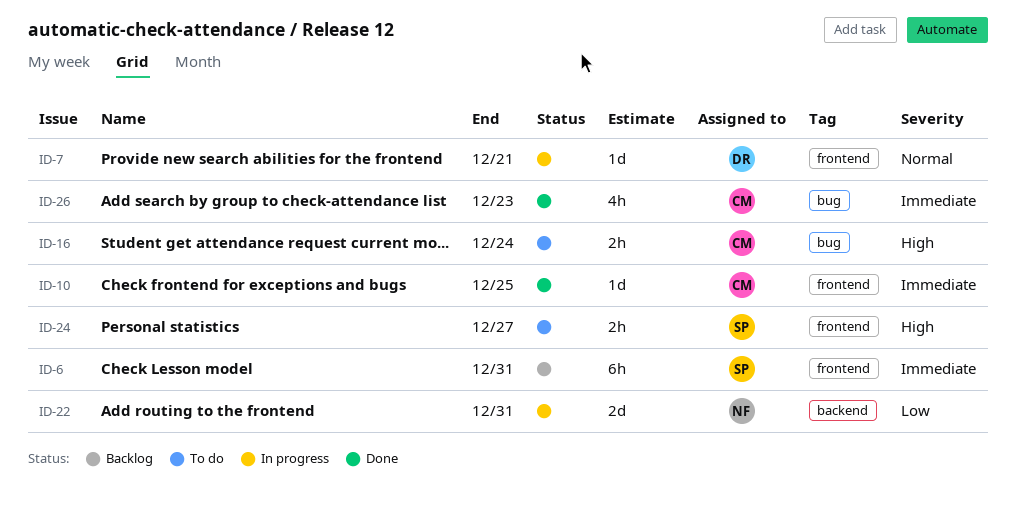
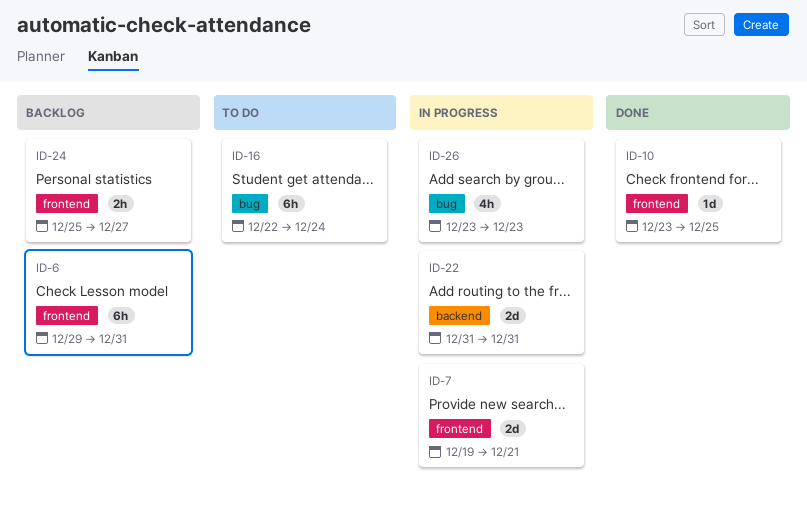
ID-7, estimate: 1d -> 2d
ID-16, estimate: 2h -> 6h
ID-24, status: To do -> Backlog
ID-26, status: Done -> In progress

